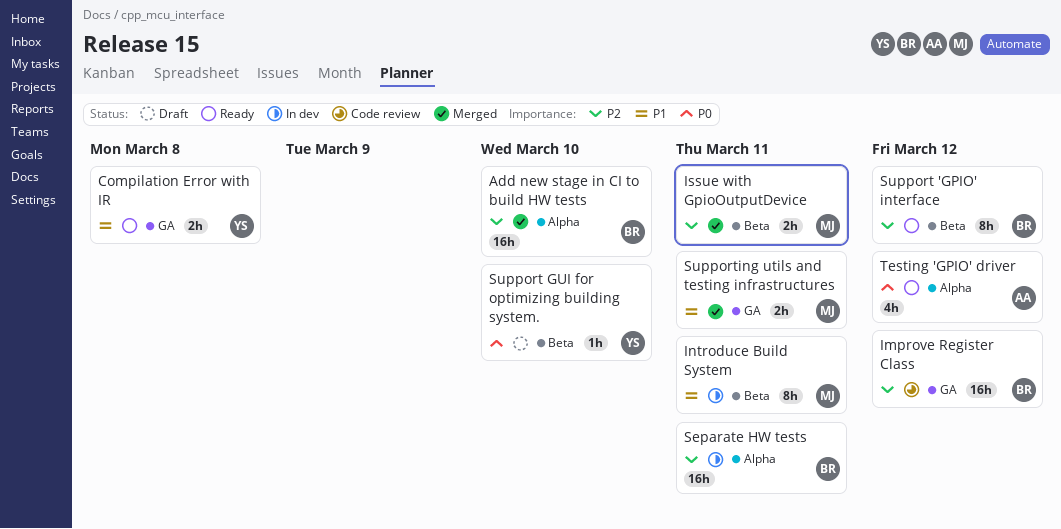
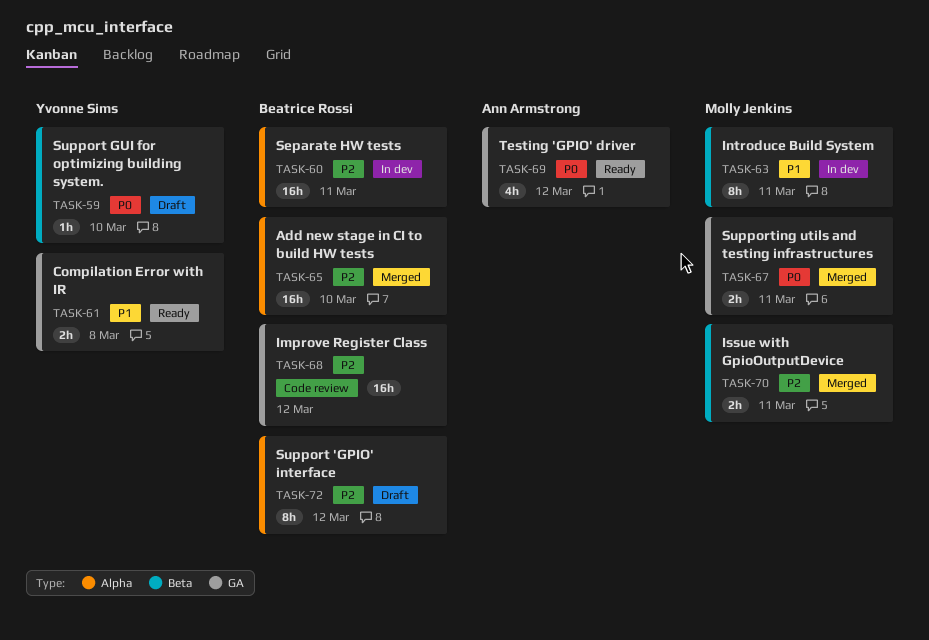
Support 'GPIO' interface, status: Ready -> Draft
Support 'GPIO' interface, label: Beta -> Alpha
Supporting utils and testing infrastructures, priority: P1 -> P0
Testing 'GPIO' driver, label: Alpha -> GA

